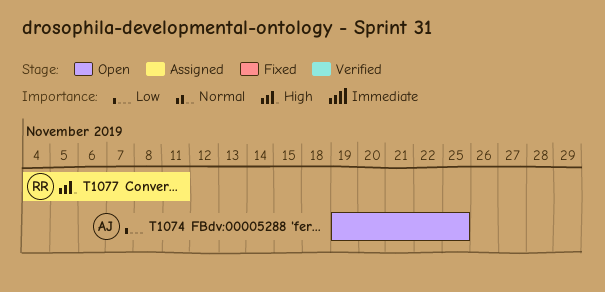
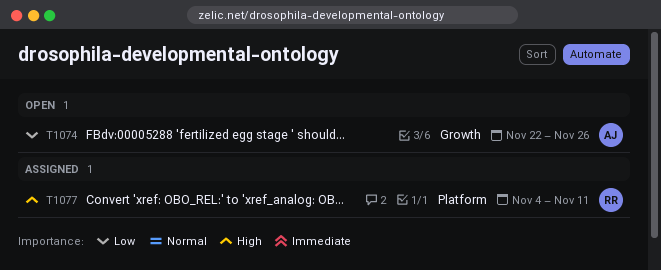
T1074, start: Nov 19 -> Nov 22
T1074, due: Nov 25 -> Nov 26

